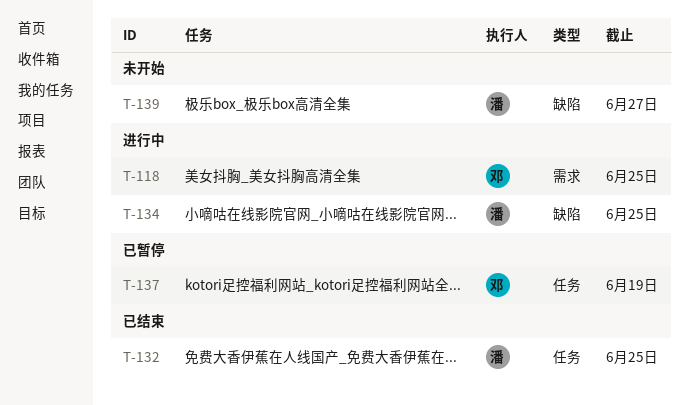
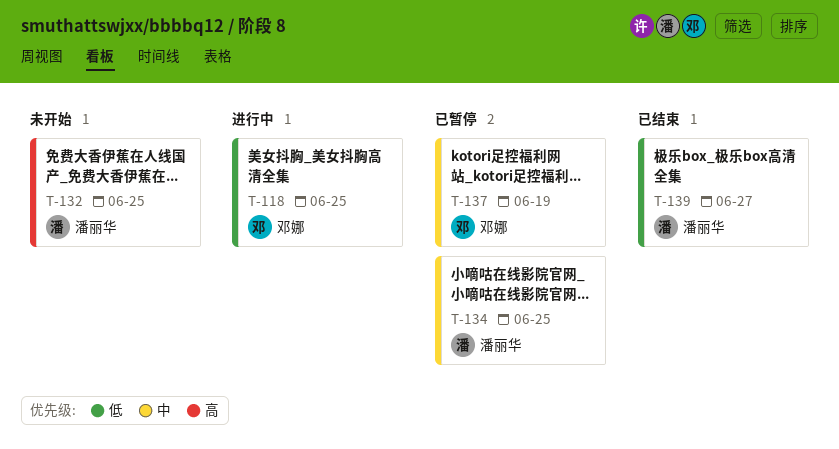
T-132, status: 已结束 -> 未开始
T-134, status: 进行中 -> 已暂停
T-139, status: 未开始 -> 已结束

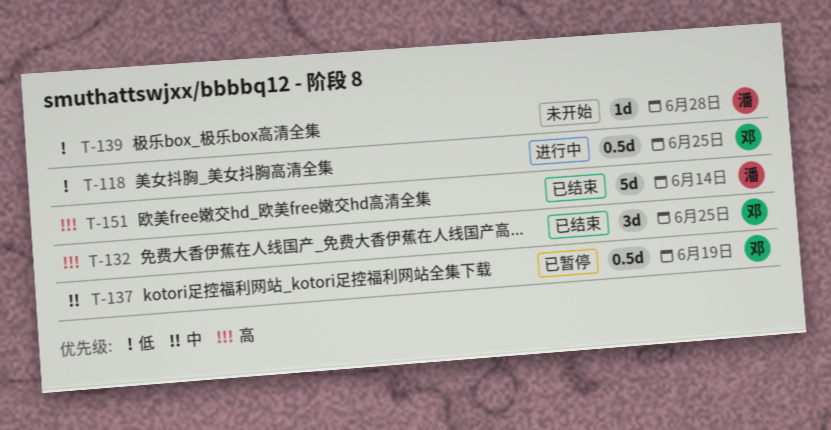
T-132, status: 未开始 -> 已结束
T-132, owner: 潘丽华 -> 邓娜
T-134: present -> none
T-139, status: 已结束 -> 未开始
T-139, due: Jun 27 -> Jun 28
T-151: none -> present

